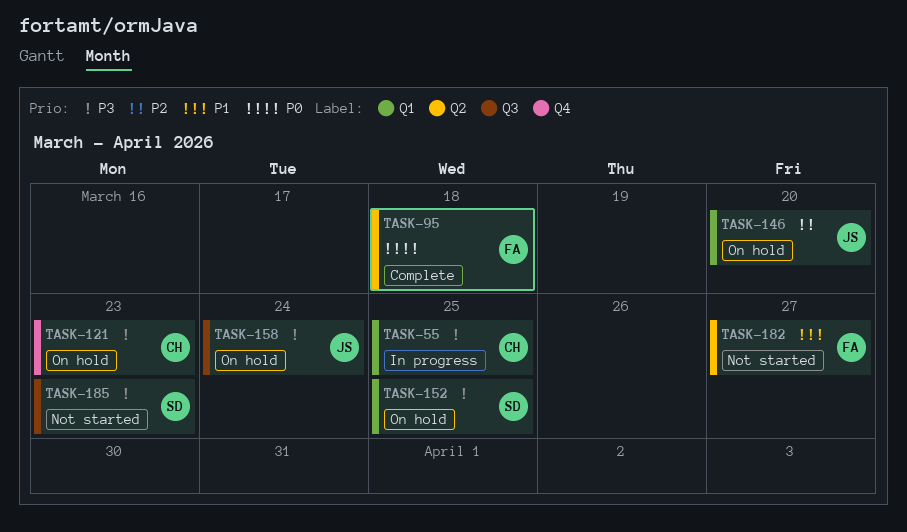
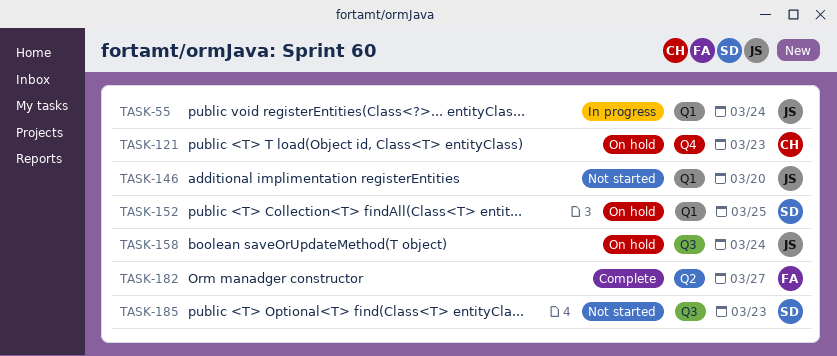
TASK-55, owner: CH -> JS
TASK-55, due: Mar 25 -> Mar 24
TASK-95: present -> none
TASK-146, status: On hold -> Not started
TASK-182, status: Not started -> Complete

